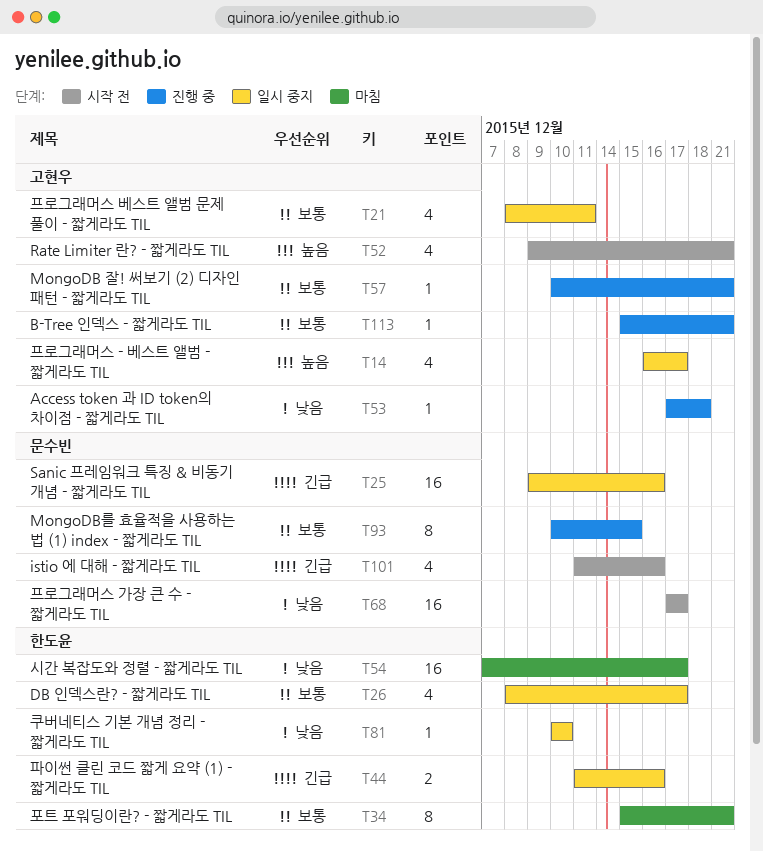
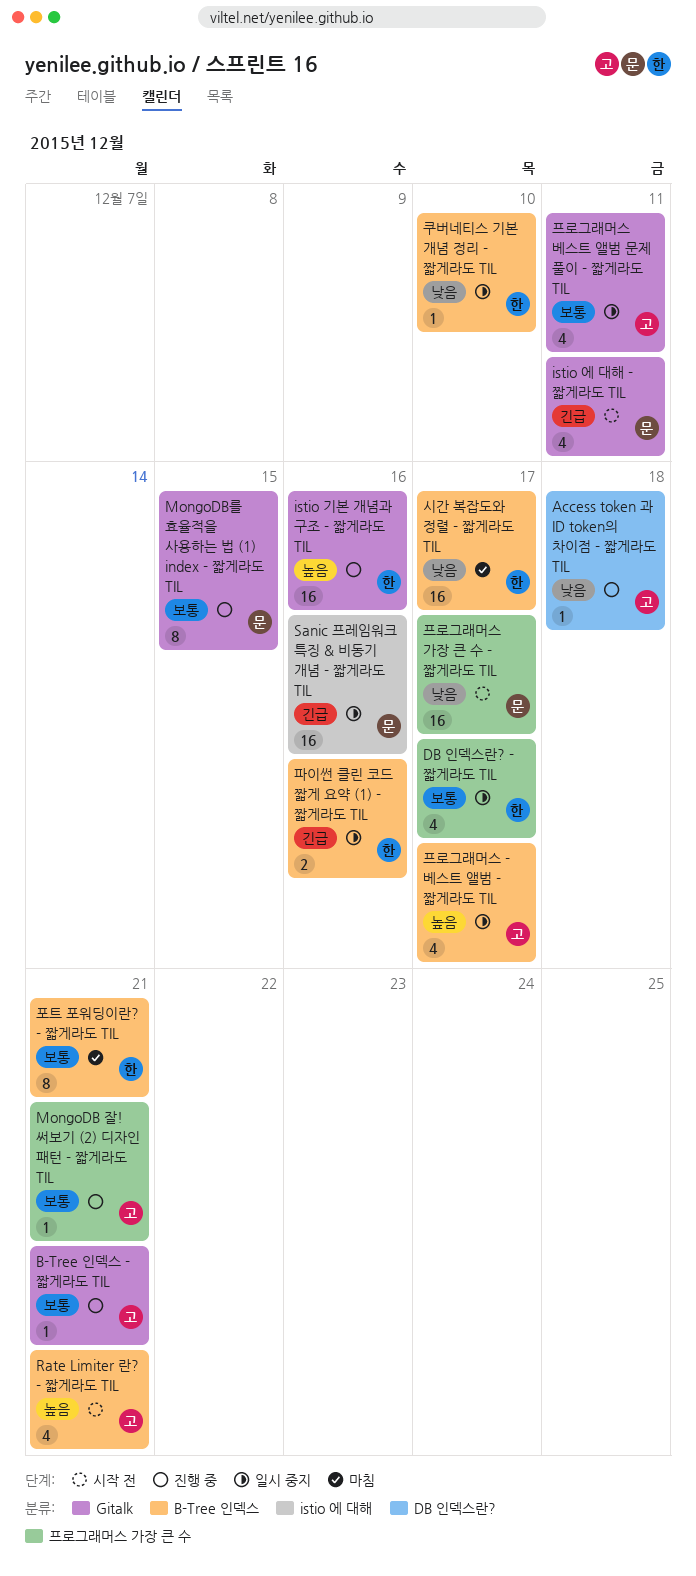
istio 기본 개념과 구조 - 짧게라도 TIL: none -> present
istio 에 대해 - 짧게라도 TIL, due: Dec 16 -> Dec 11

